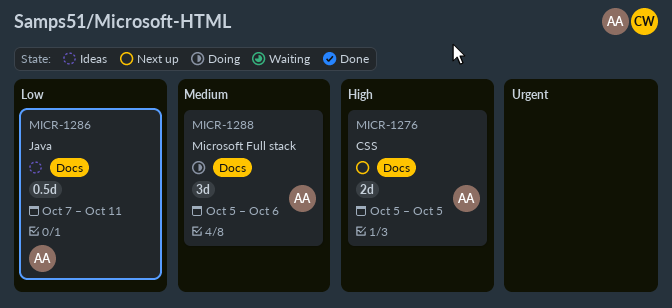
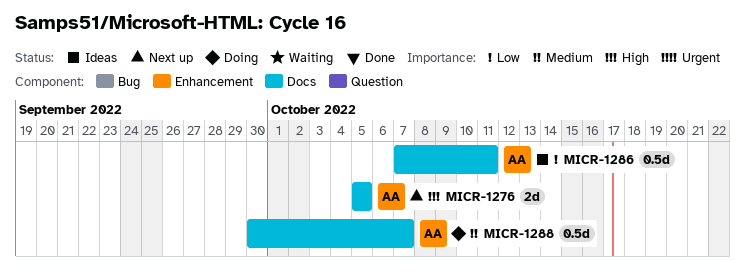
MICR-1288, estimate: 3d -> 0.5d
MICR-1288, start: Oct 5 -> Sep 30
MICR-1288, due: Oct 6 -> Oct 7

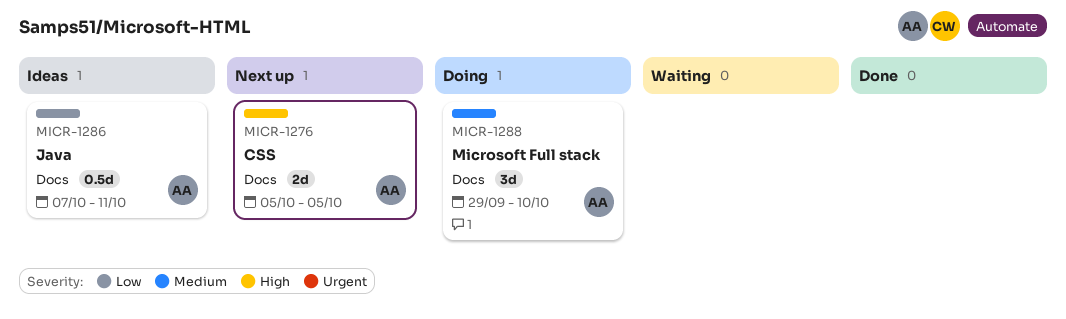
MICR-1288, estimate: 0.5d -> 3d
MICR-1288, start: Sep 30 -> Sep 29
MICR-1288, due: Oct 7 -> Oct 10

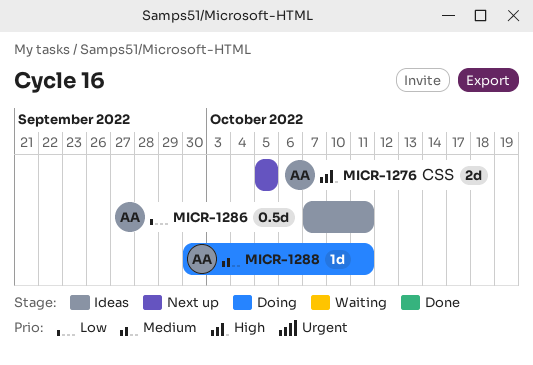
MICR-1288, estimate: 3d -> 1d
MICR-1288, start: Sep 29 -> Sep 30
MICR-1288, due: Oct 10 -> Oct 11

